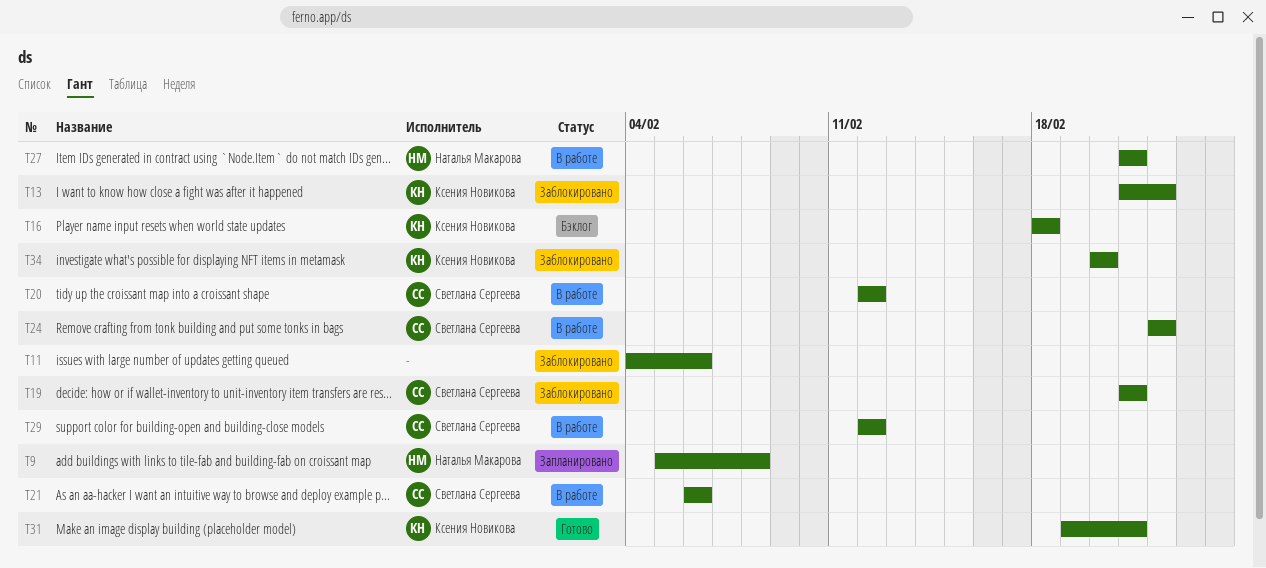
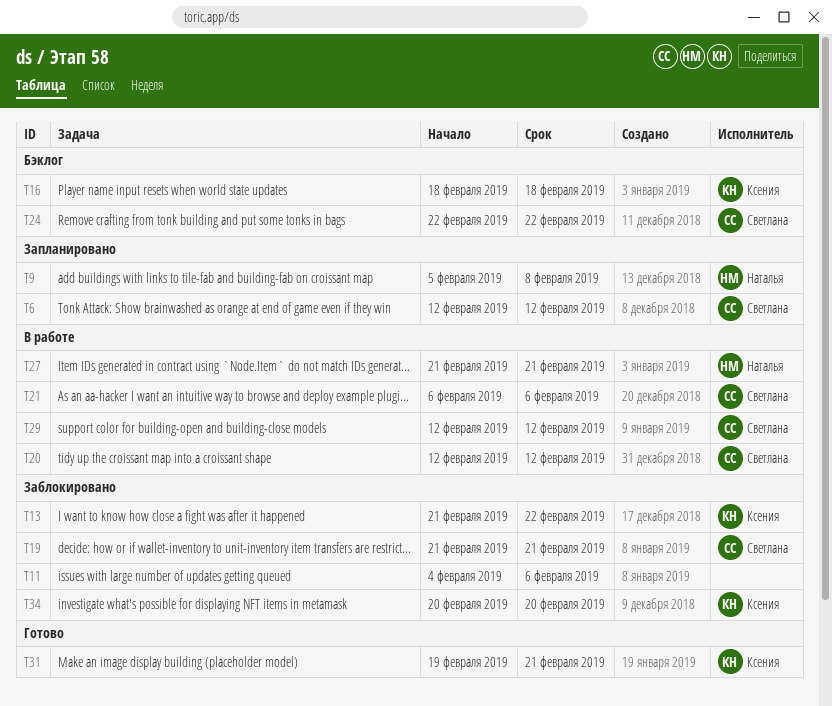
T6: none -> present
T24, status: В работе -> Бэклог

